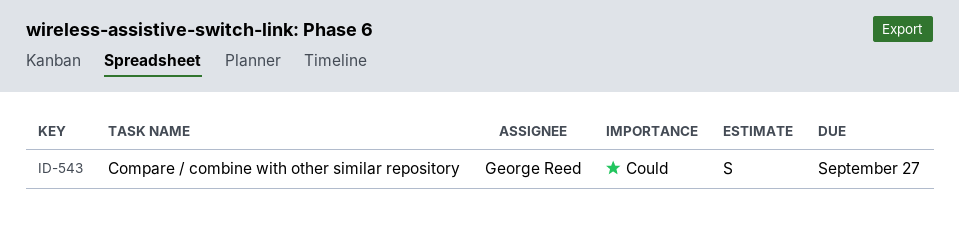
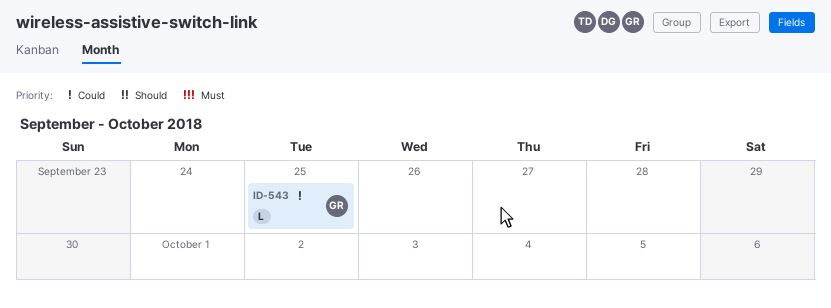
ID-543, estimate: S -> L
ID-543, due: Sep 27 -> Sep 25

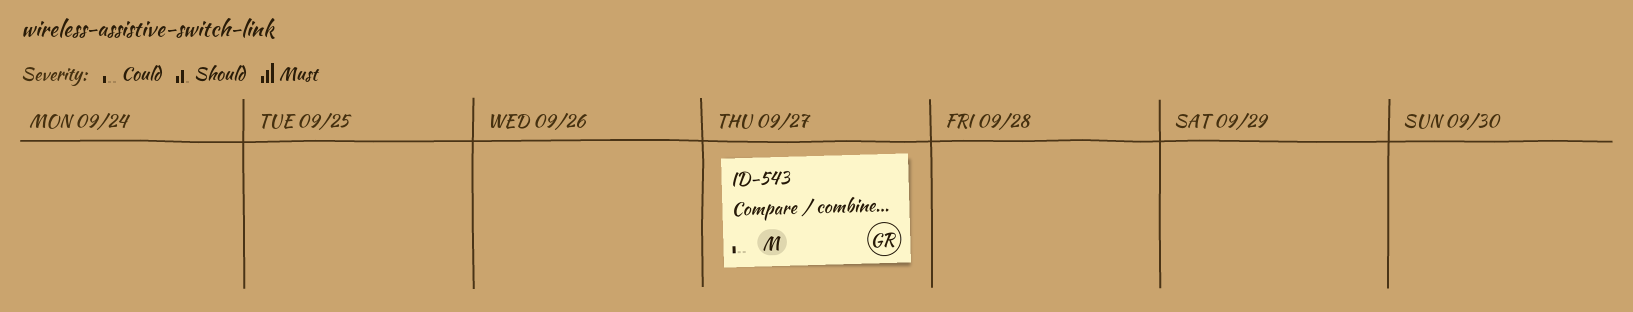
ID-543, estimate: L -> M
ID-543, due: Sep 25 -> Sep 27

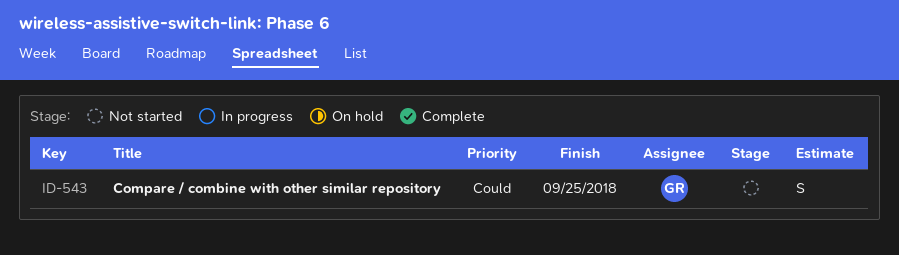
ID-543, estimate: M -> S
ID-543, due: Sep 27 -> Sep 25

